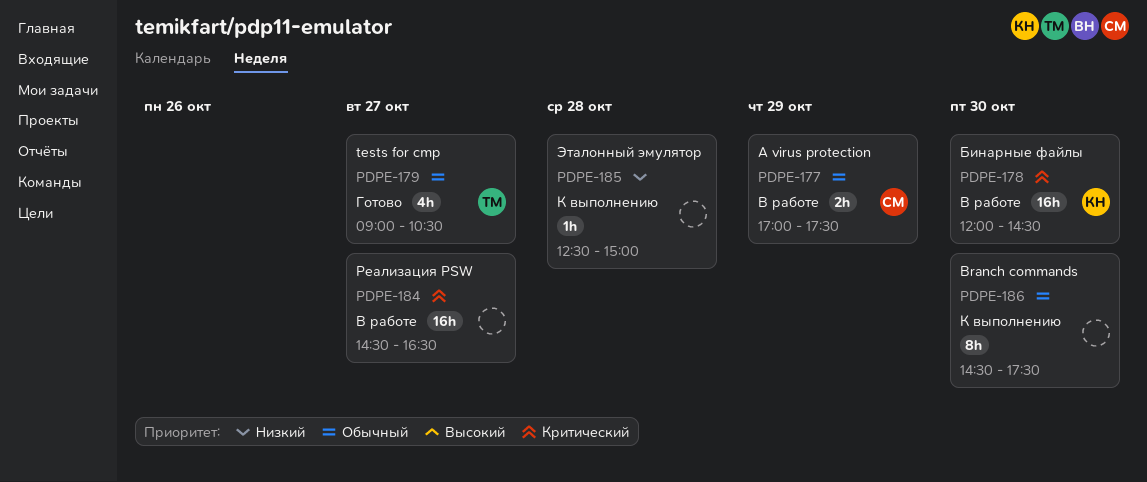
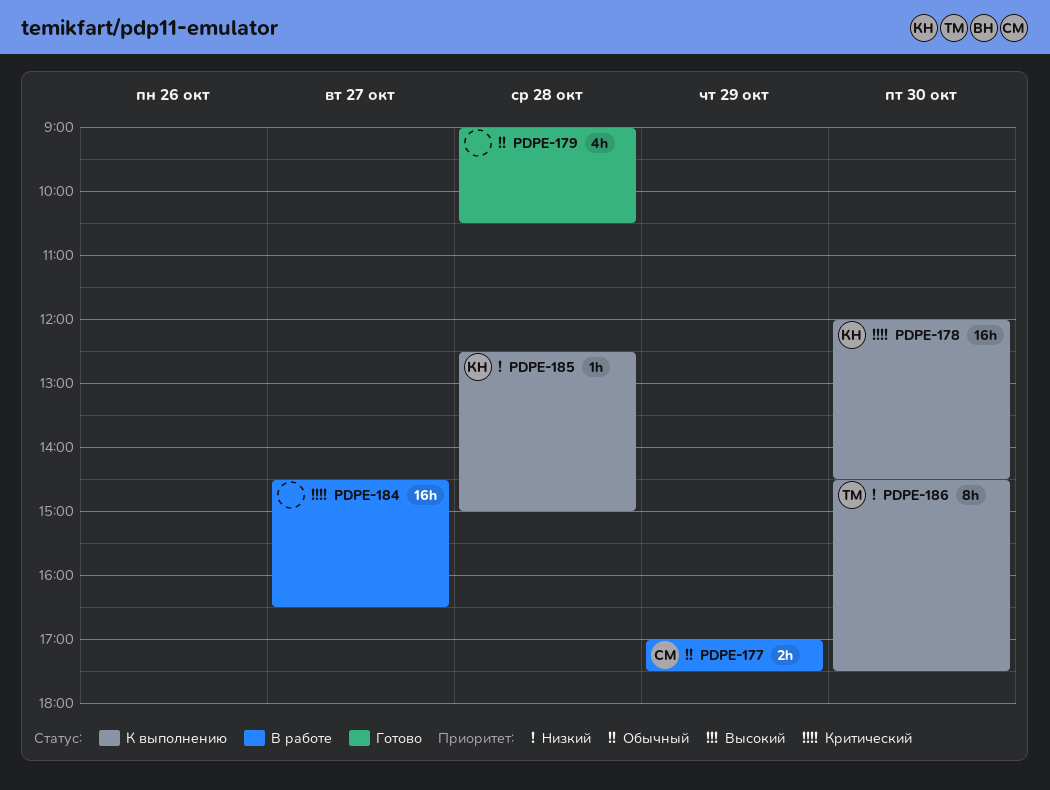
PDPE-178, status: В работе -> К выполнению
PDPE-179, owner: ТМ -> none
PDPE-179, day: Oct 27 -> Oct 28
PDPE-185, owner: none -> КН
PDPE-186, owner: none -> ТМ
PDPE-186, priority: Обычный -> Низкий

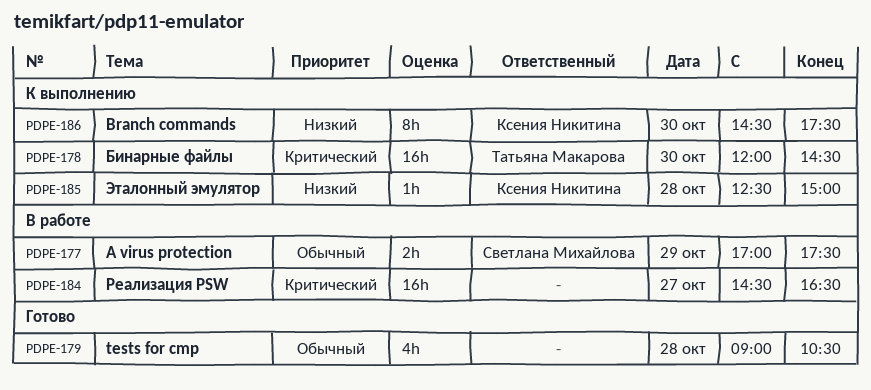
PDPE-178, owner: Ксения Никитина -> Татьяна Макарова
PDPE-186, owner: Татьяна Макарова -> Ксения Никитина

